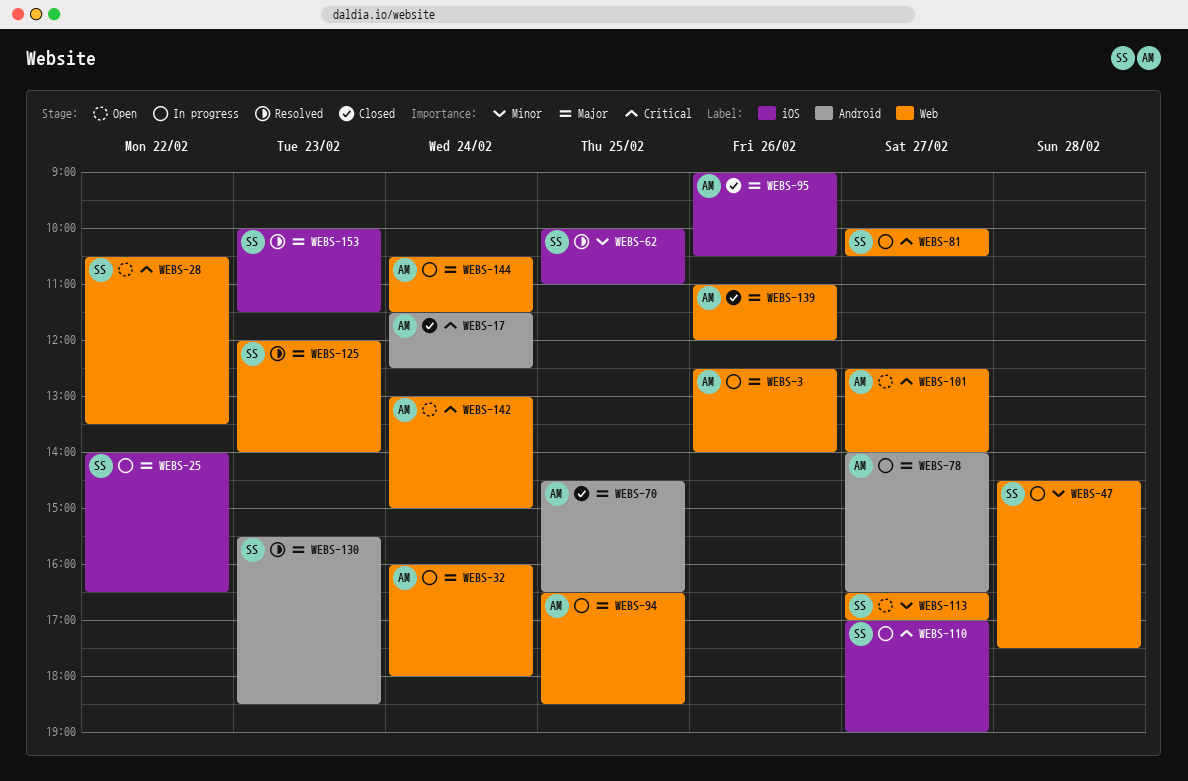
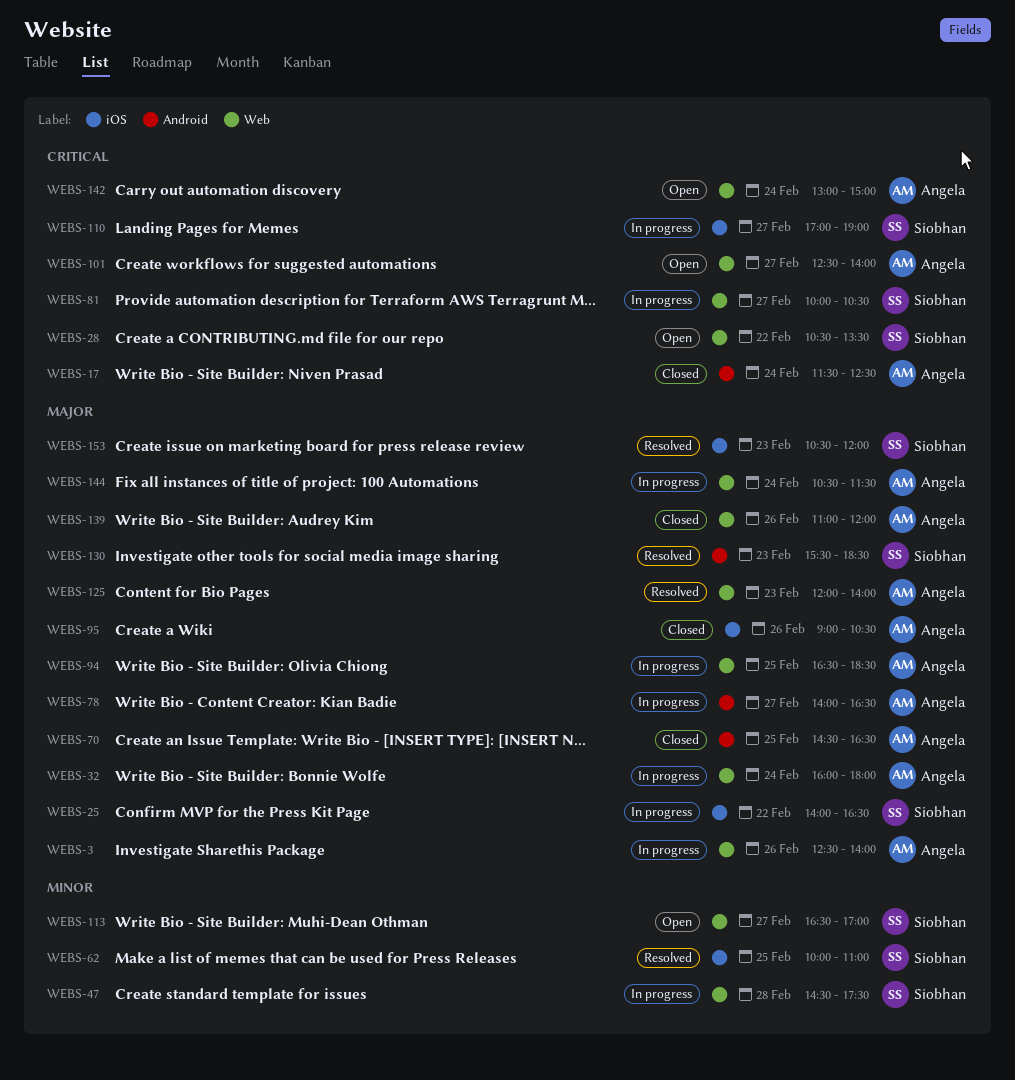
WEBS-125, owner: Siobhan -> Angela
WEBS-153, begins: 10:00 -> 10:30
WEBS-153, ends: 11:30 -> 12:00

